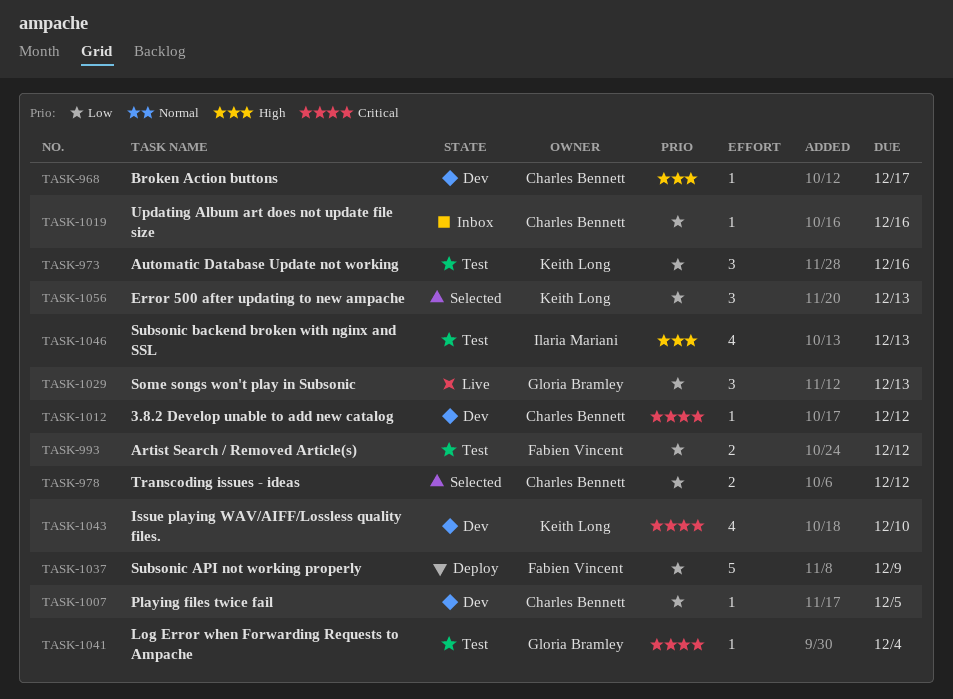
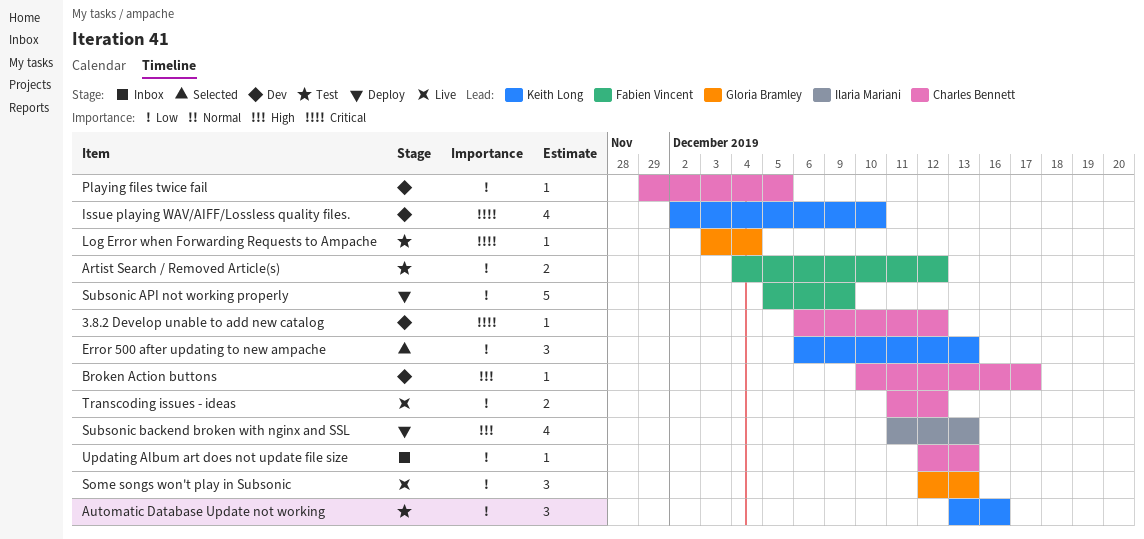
Subsonic backend broken with nginx and SSL, status: Test -> Deploy
Transcoding issues - ideas, status: Selected -> Live
Updating Album art does not update file size, due: Dec 16 -> Dec 13

